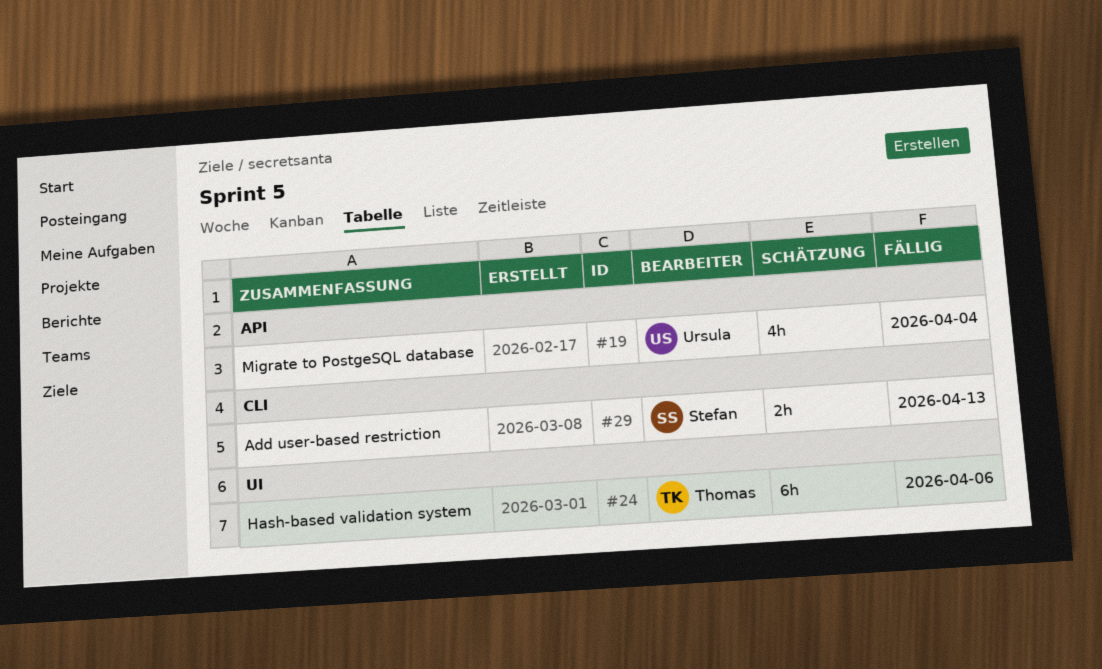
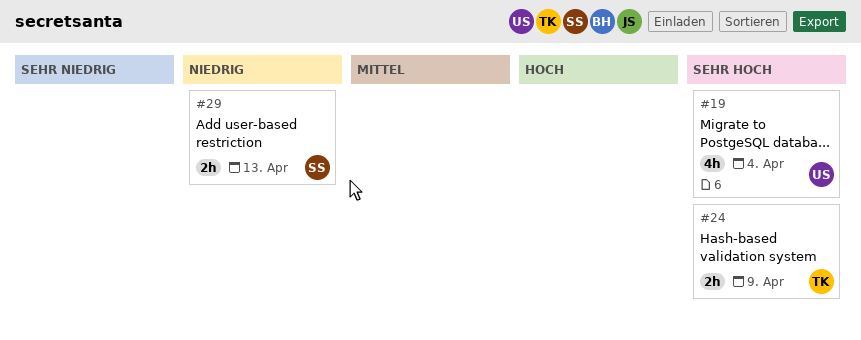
#24, estimate: 6h -> 2h
#24, due: Apr 6 -> Apr 9

